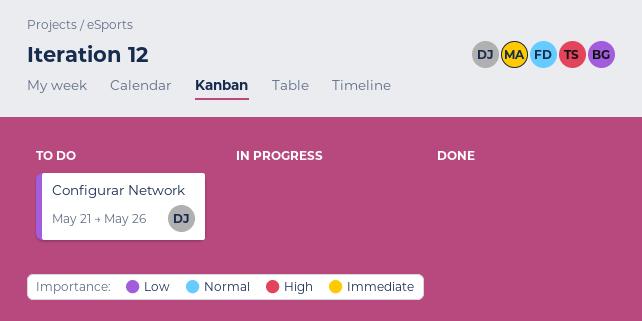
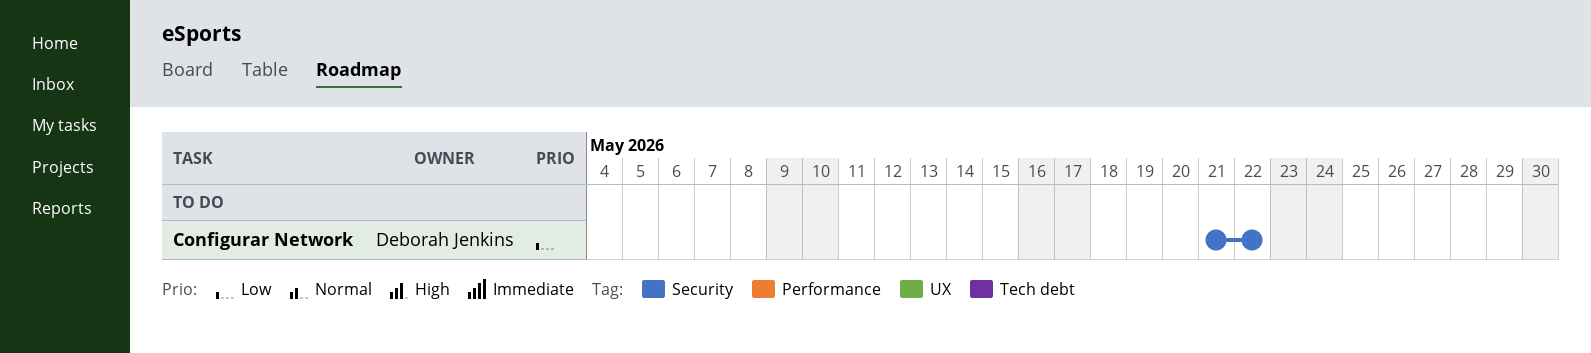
Configurar Network, due: May 26 -> May 22

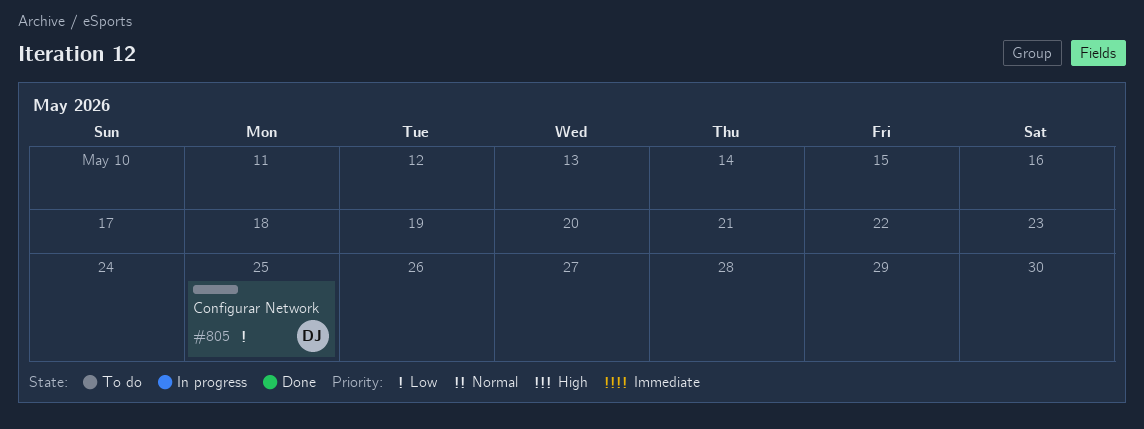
Configurar Network, due: May 22 -> May 25

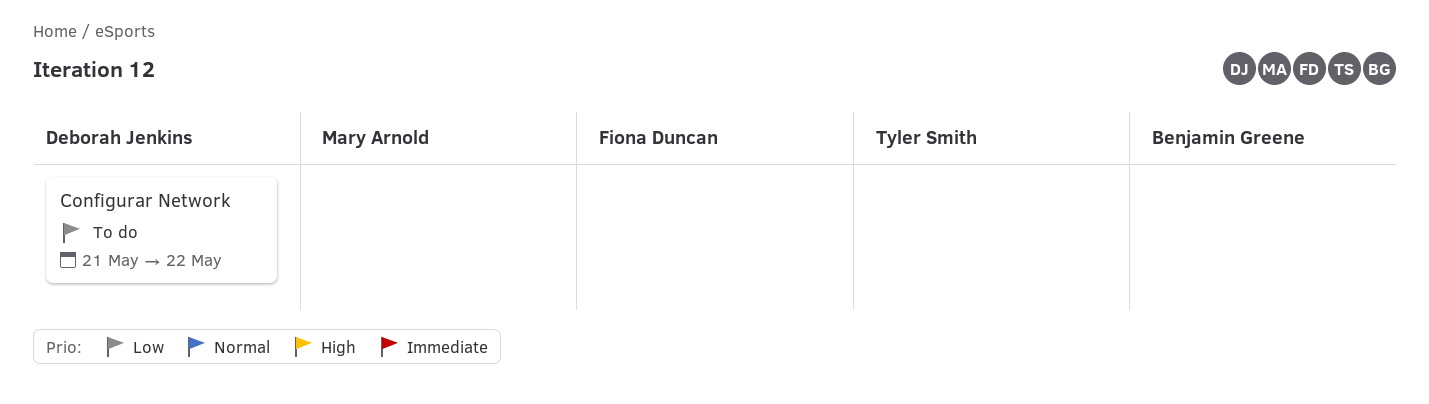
Configurar Network, due: May 25 -> May 22

